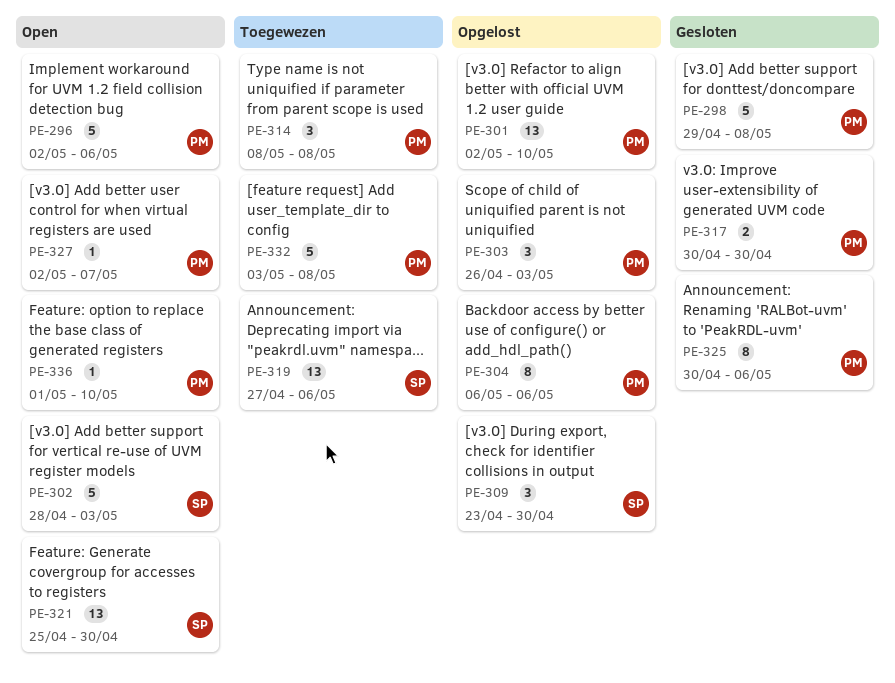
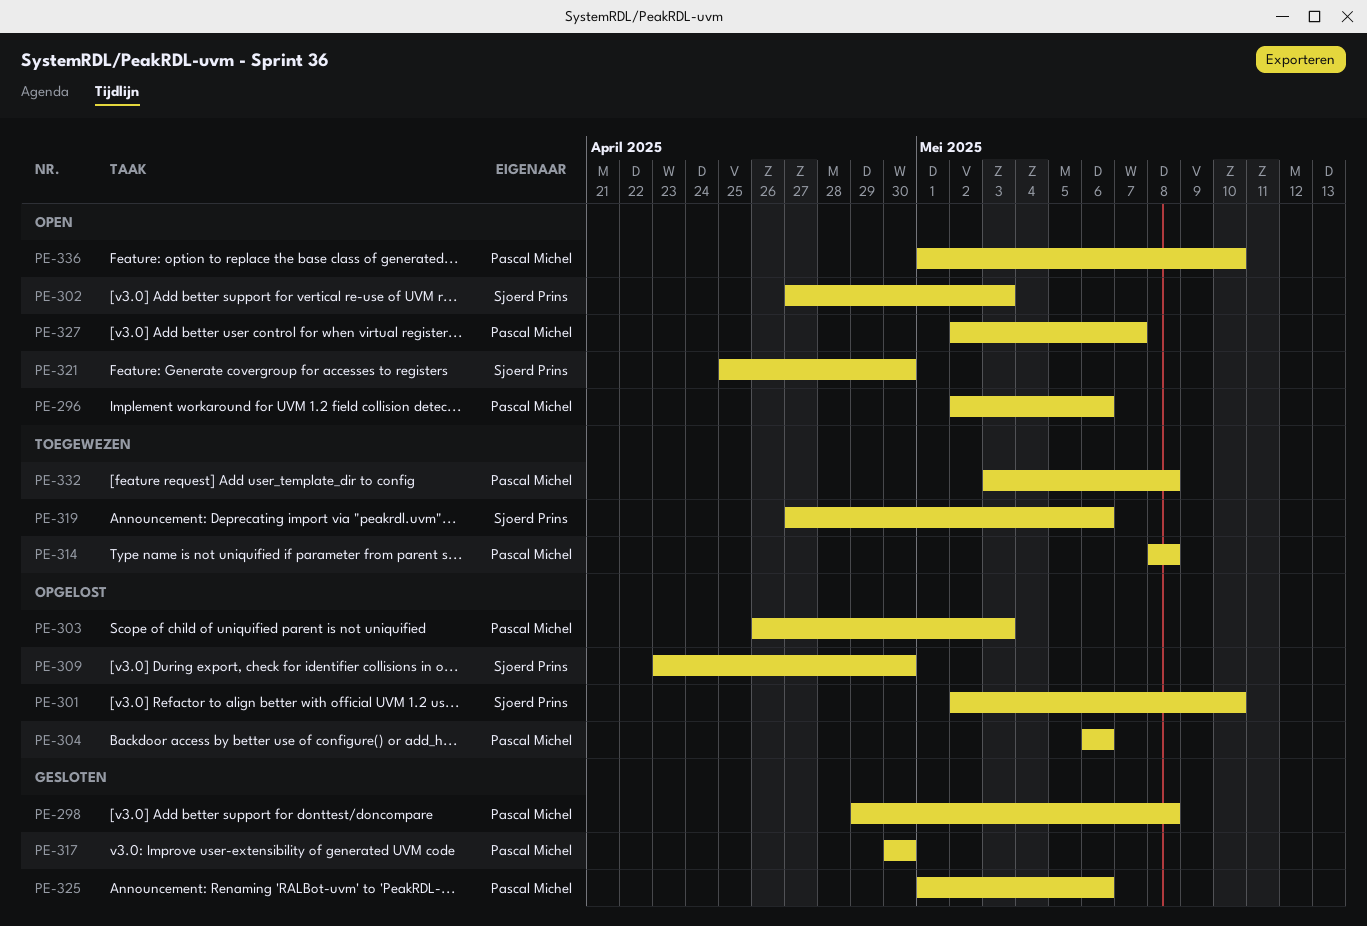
PE-301, owner: Pascal Michel -> Sjoerd Prins
PE-302, start: Apr 28 -> Apr 27
PE-325, start: Apr 30 -> May 1

